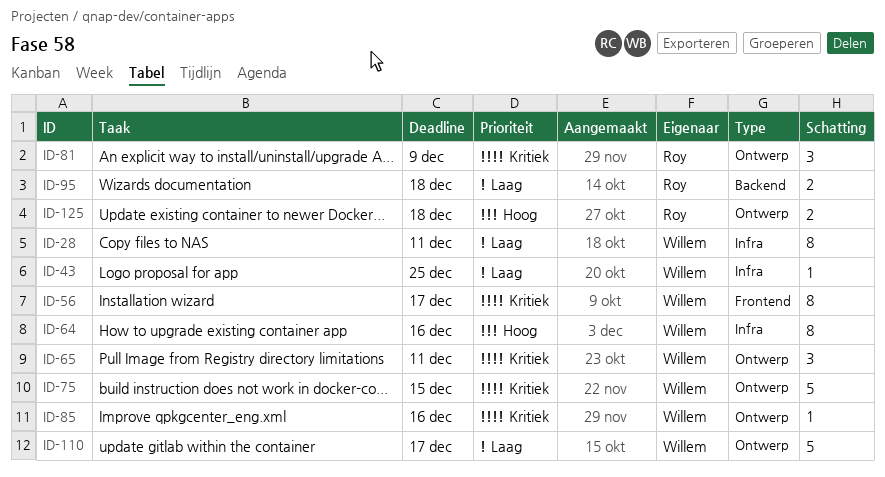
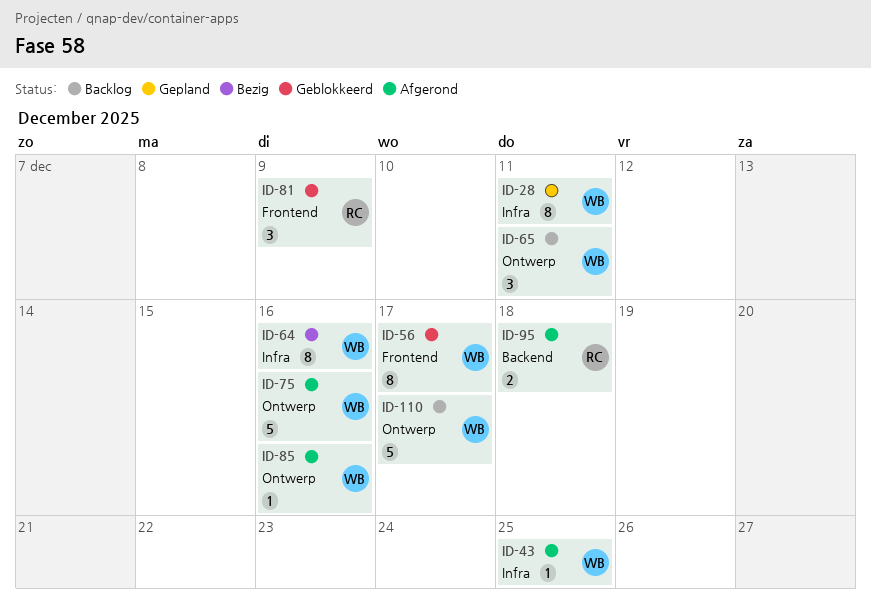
ID-75, due: Dec 15 -> Dec 16
ID-81, label: Ontwerp -> Frontend
ID-125: present -> none

